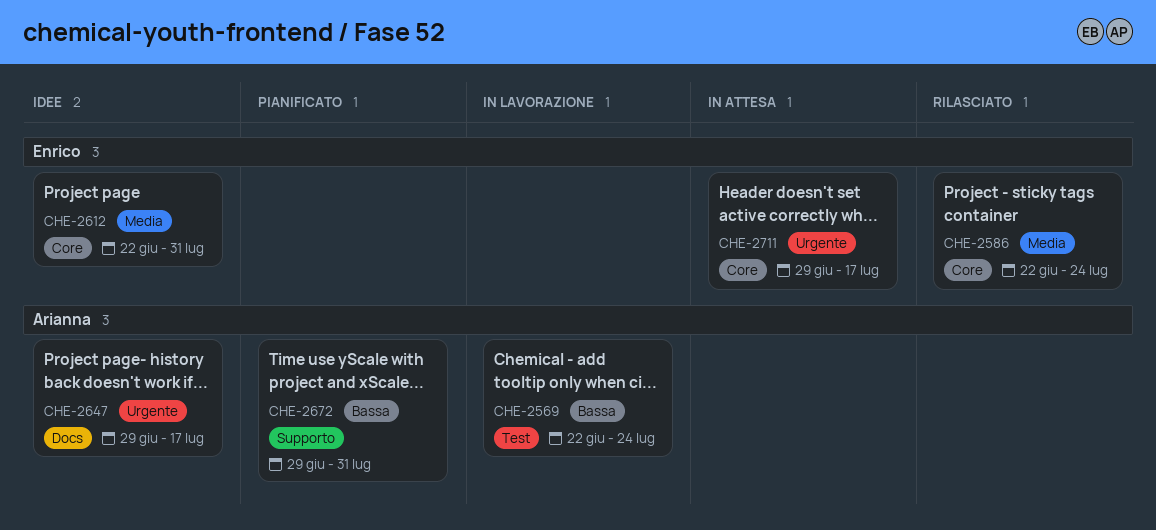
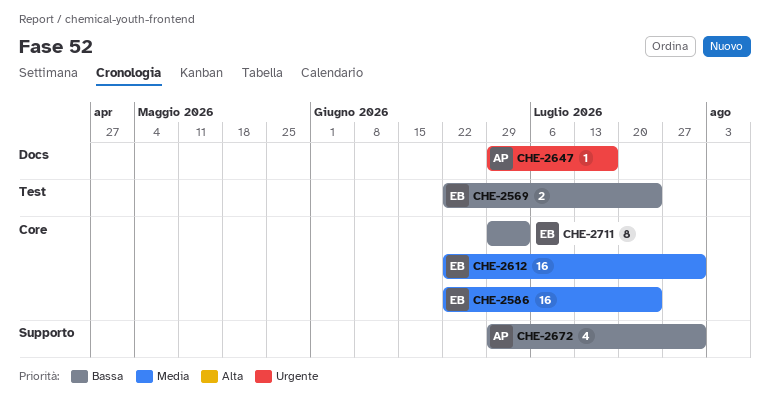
CHE-2569, owner: Arianna -> Enrico
CHE-2711, priority: Urgente -> Bassa
CHE-2711, due: Jul 17 -> Jul 3

